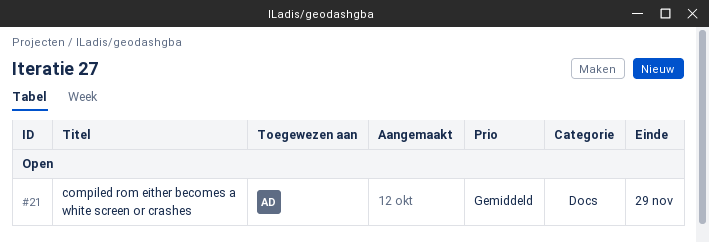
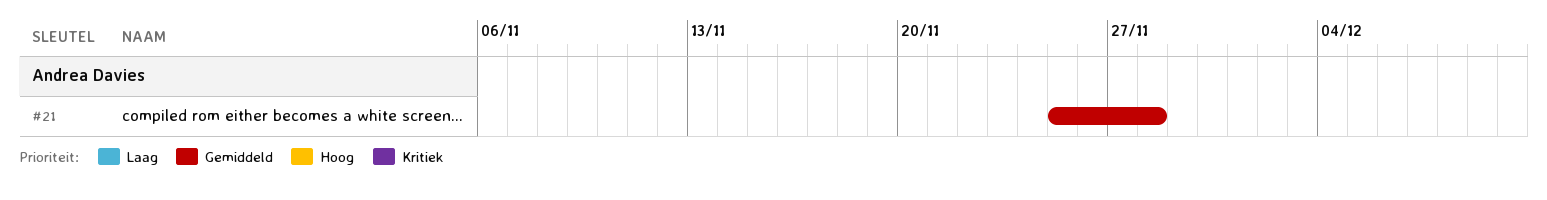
#21, due: Nov 29 -> Nov 28

